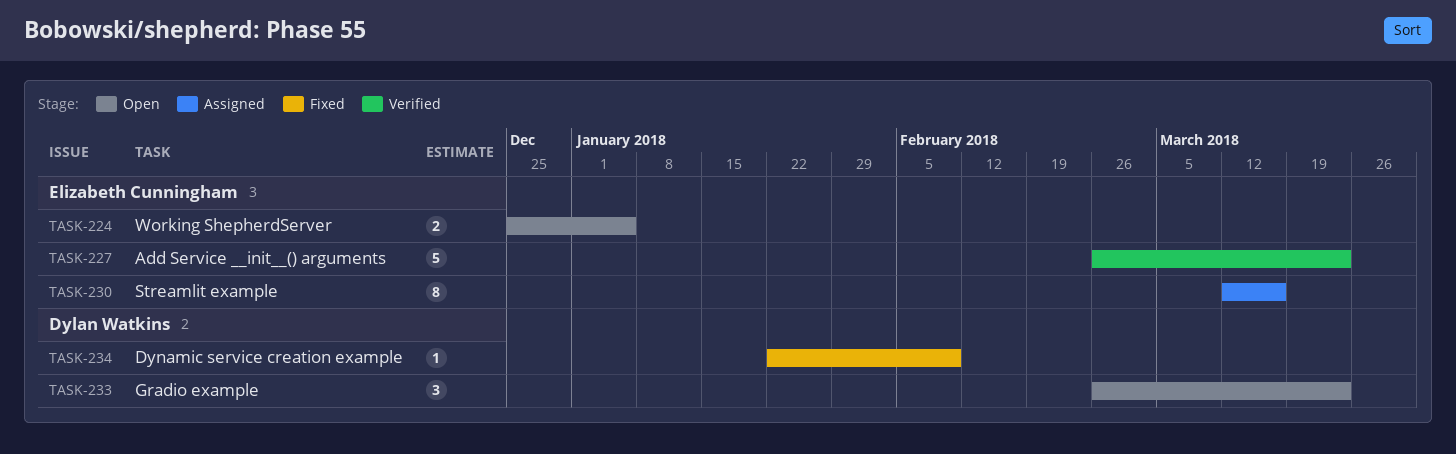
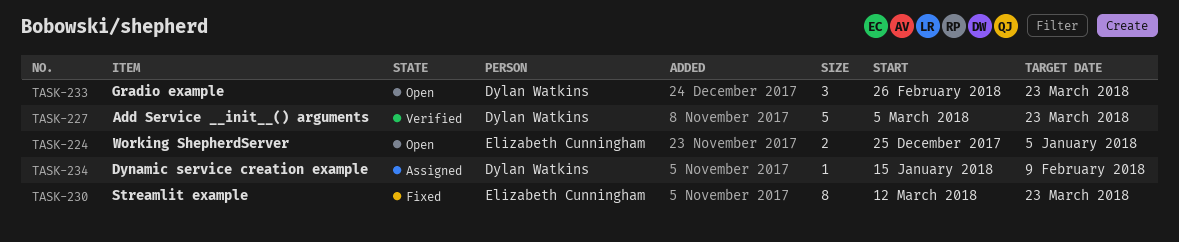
TASK-227, owner: Elizabeth Cunningham -> Dylan Watkins
TASK-227, start: Feb 26 -> Mar 5
TASK-230, status: Assigned -> Fixed
TASK-230, due: Mar 16 -> Mar 23
TASK-234, status: Fixed -> Assigned
TASK-234, start: Jan 22 -> Jan 15

